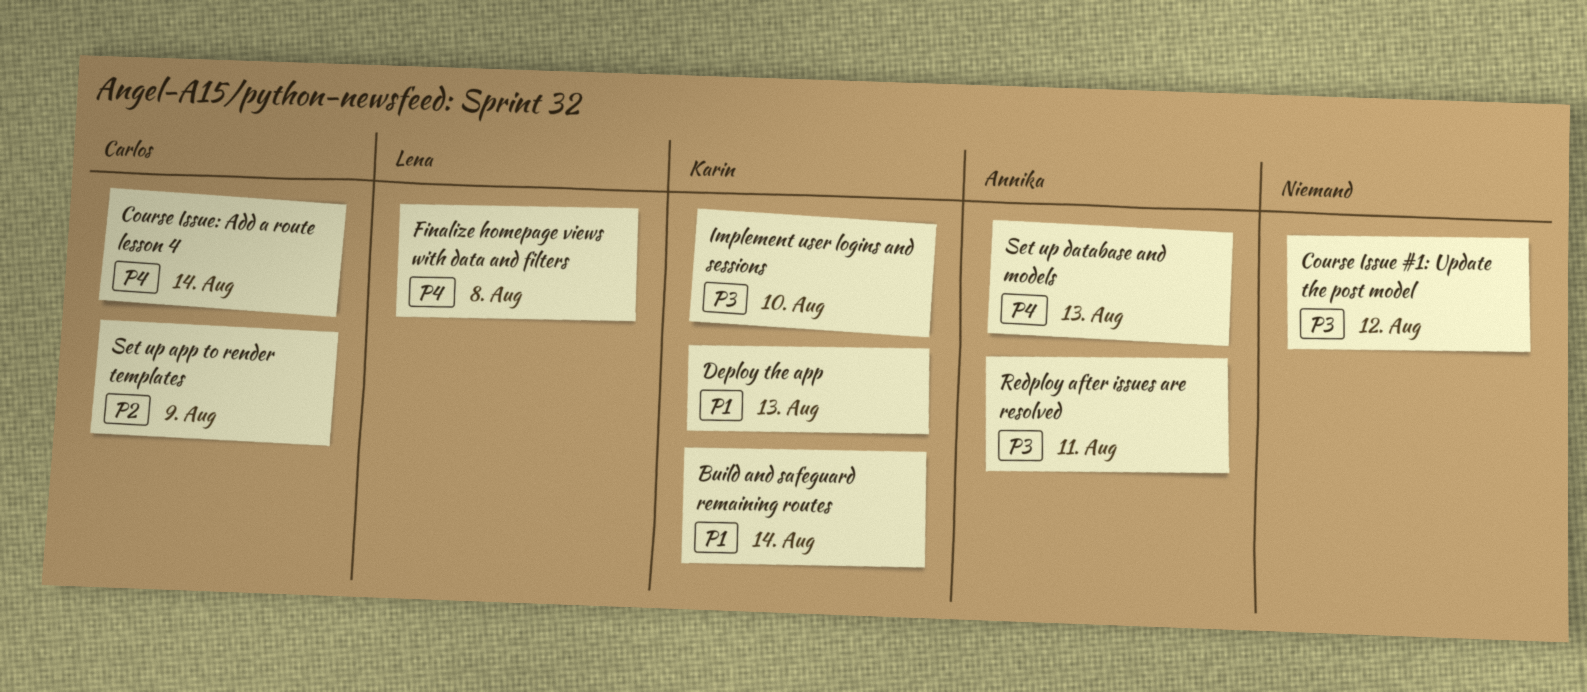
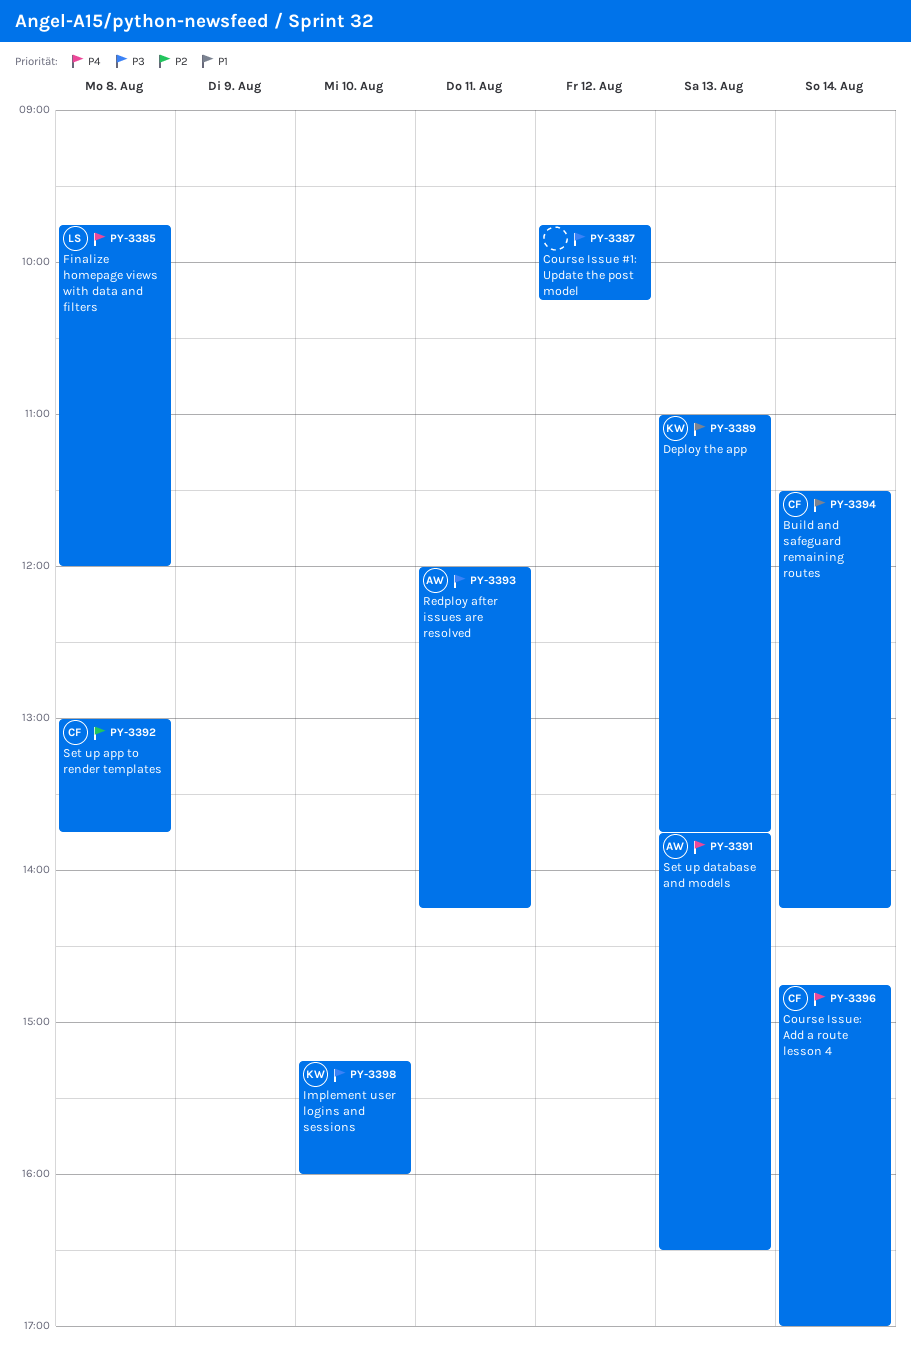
Build and safeguard remaining routes, owner: Karin -> Carlos
Set up app to render templates, day: Aug 9 -> Aug 8

